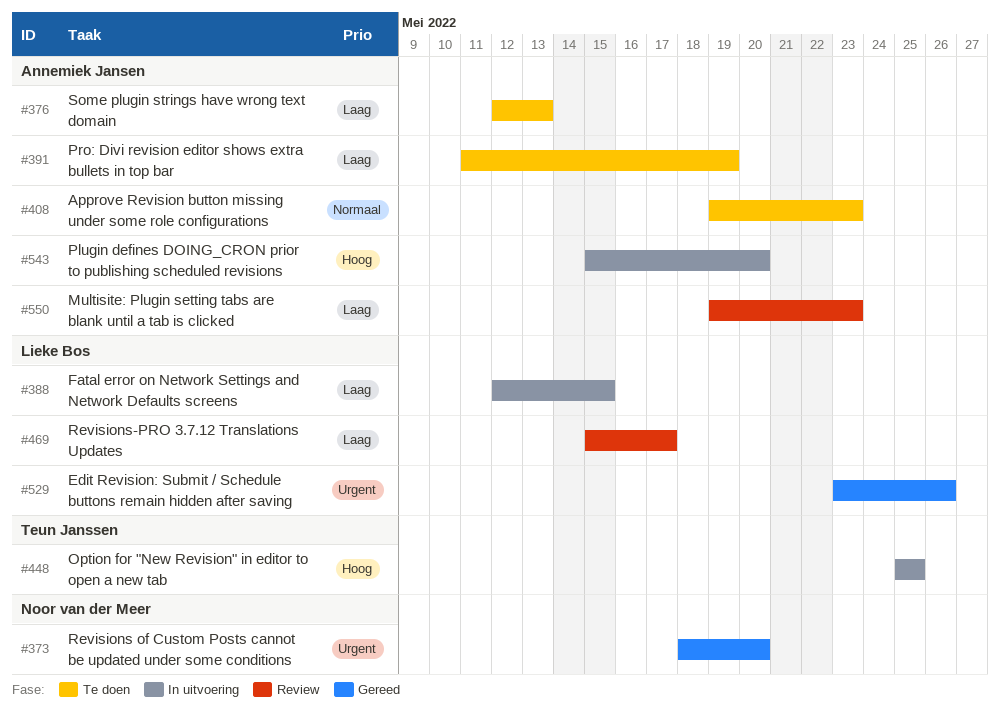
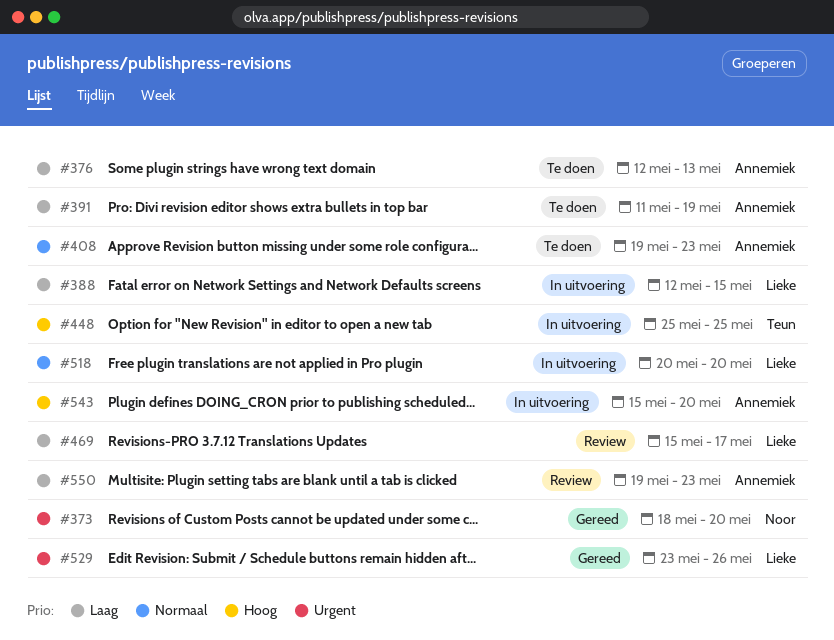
#518: none -> present

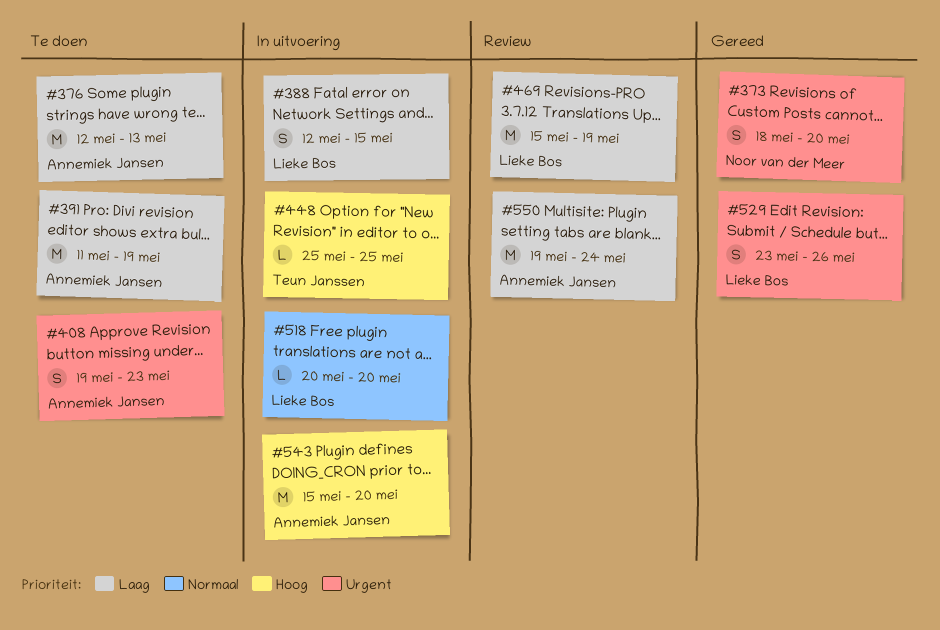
#408, priority: Normaal -> Urgent
#469, due: May 17 -> May 19
#550, due: May 23 -> May 24

